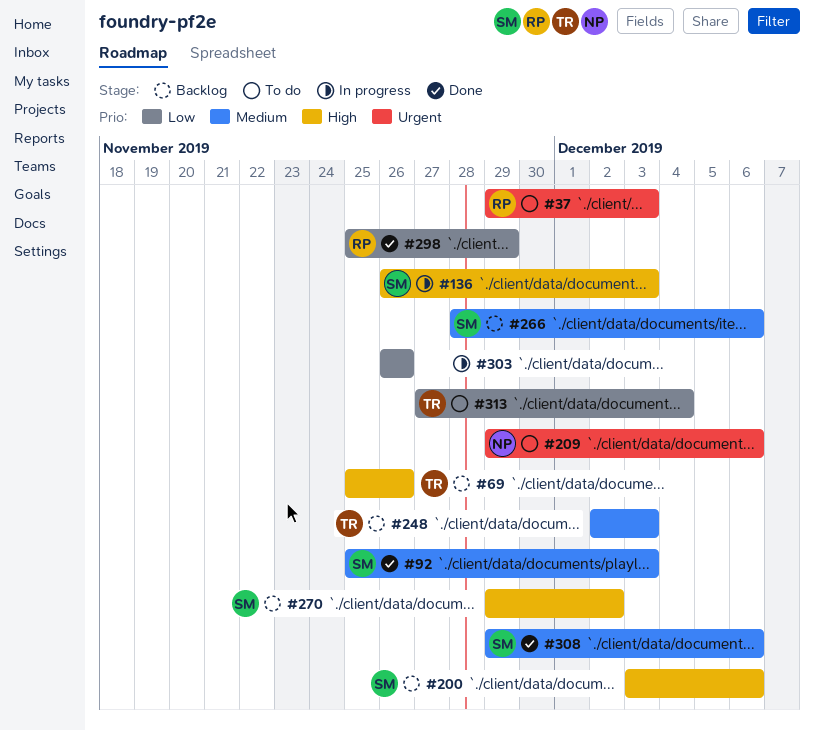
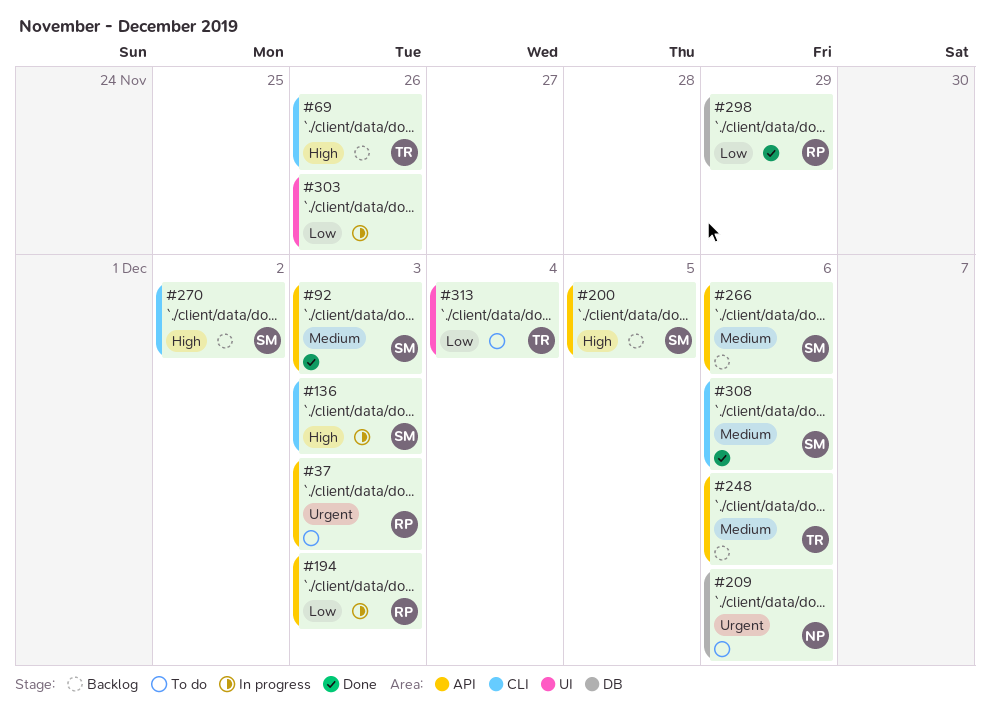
#194: none -> present
#200, due: Dec 6 -> Dec 5
#248, due: Dec 3 -> Dec 6

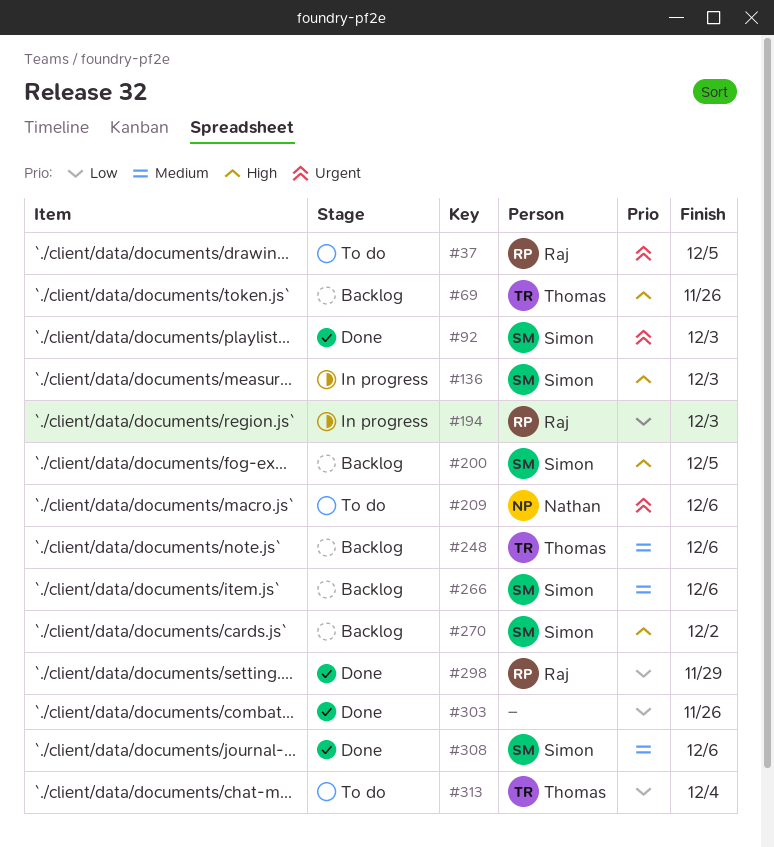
#37, due: Dec 3 -> Dec 5
#92, priority: Medium -> Urgent
#303, status: In progress -> Done

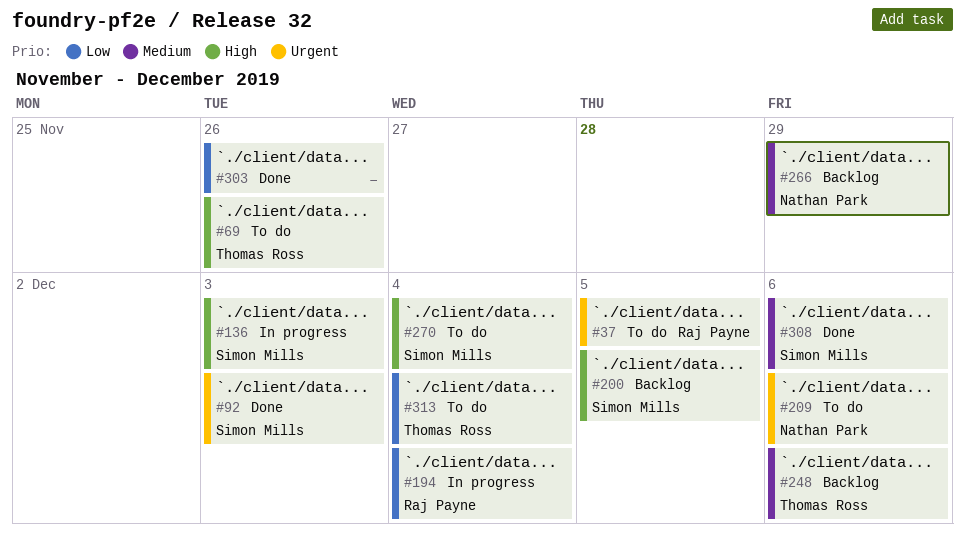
#69, status: Backlog -> To do
#194, due: Dec 3 -> Dec 4
#266, owner: Simon Mills -> Nathan Park
#266, due: Dec 6 -> Nov 29
#270, status: Backlog -> To do
#270, due: Dec 2 -> Dec 4
#298: present -> none

